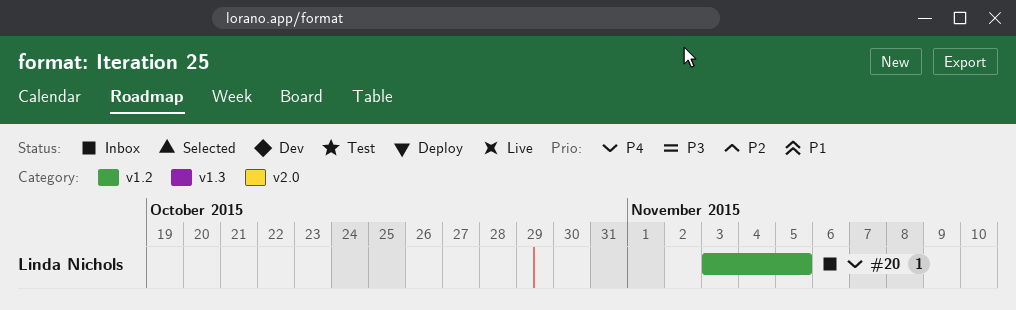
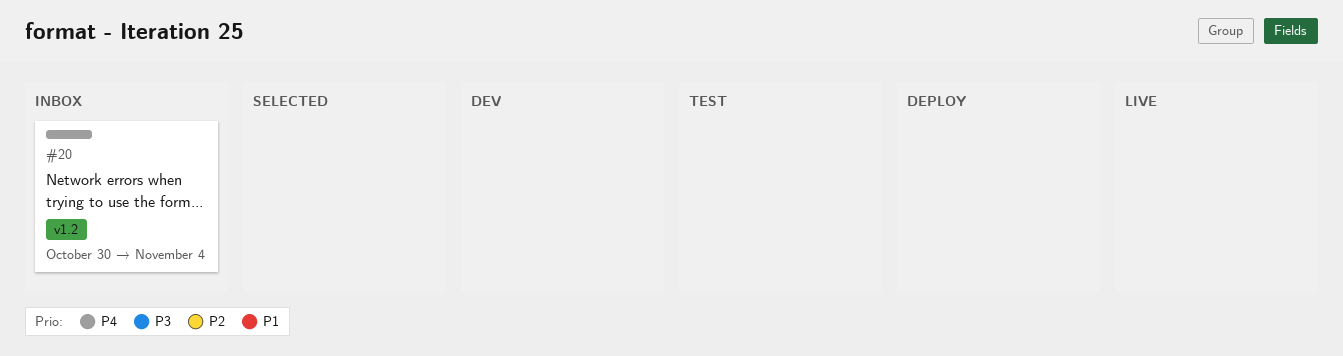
#20, start: Nov 3 -> Oct 30
#20, due: Nov 5 -> Nov 4

